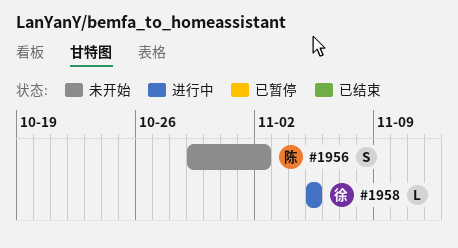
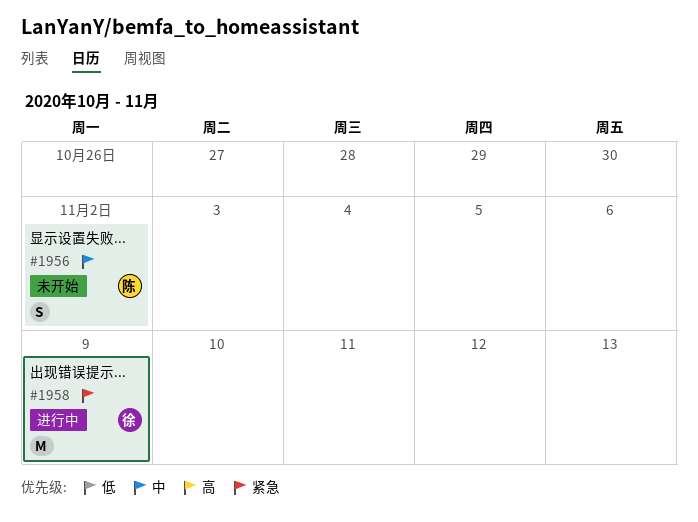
#1958, estimate: L -> M
#1958, due: Nov 5 -> Nov 9

